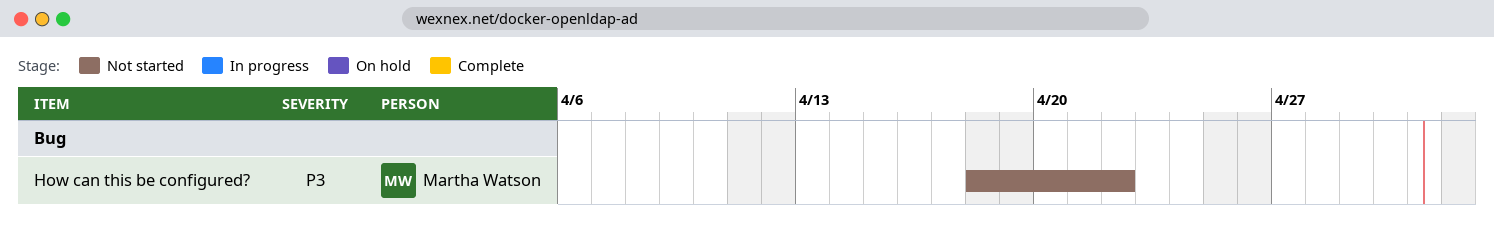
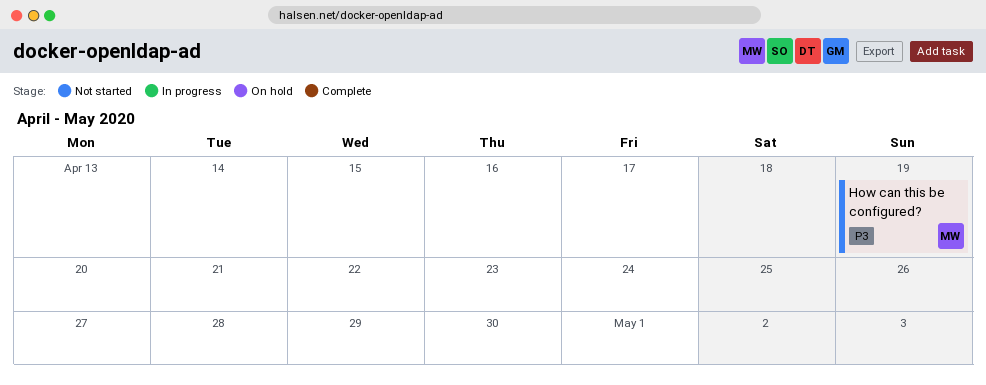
How can this be configured?, due: Apr 22 -> Apr 19

